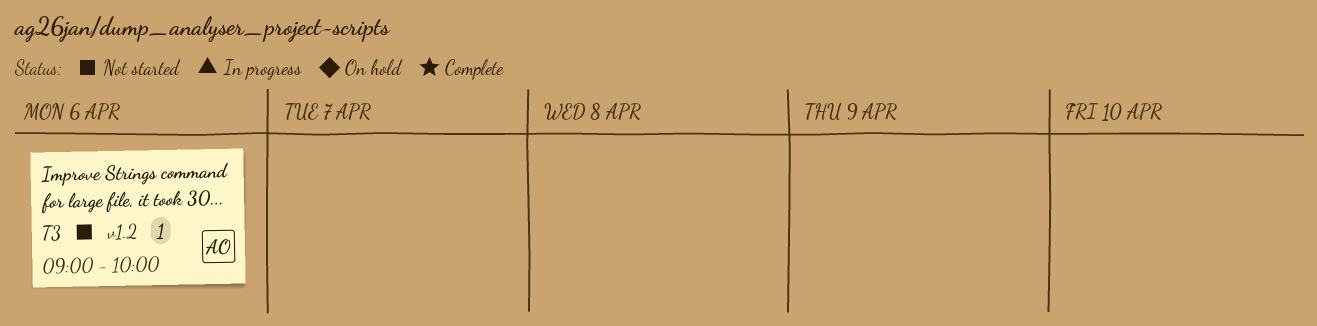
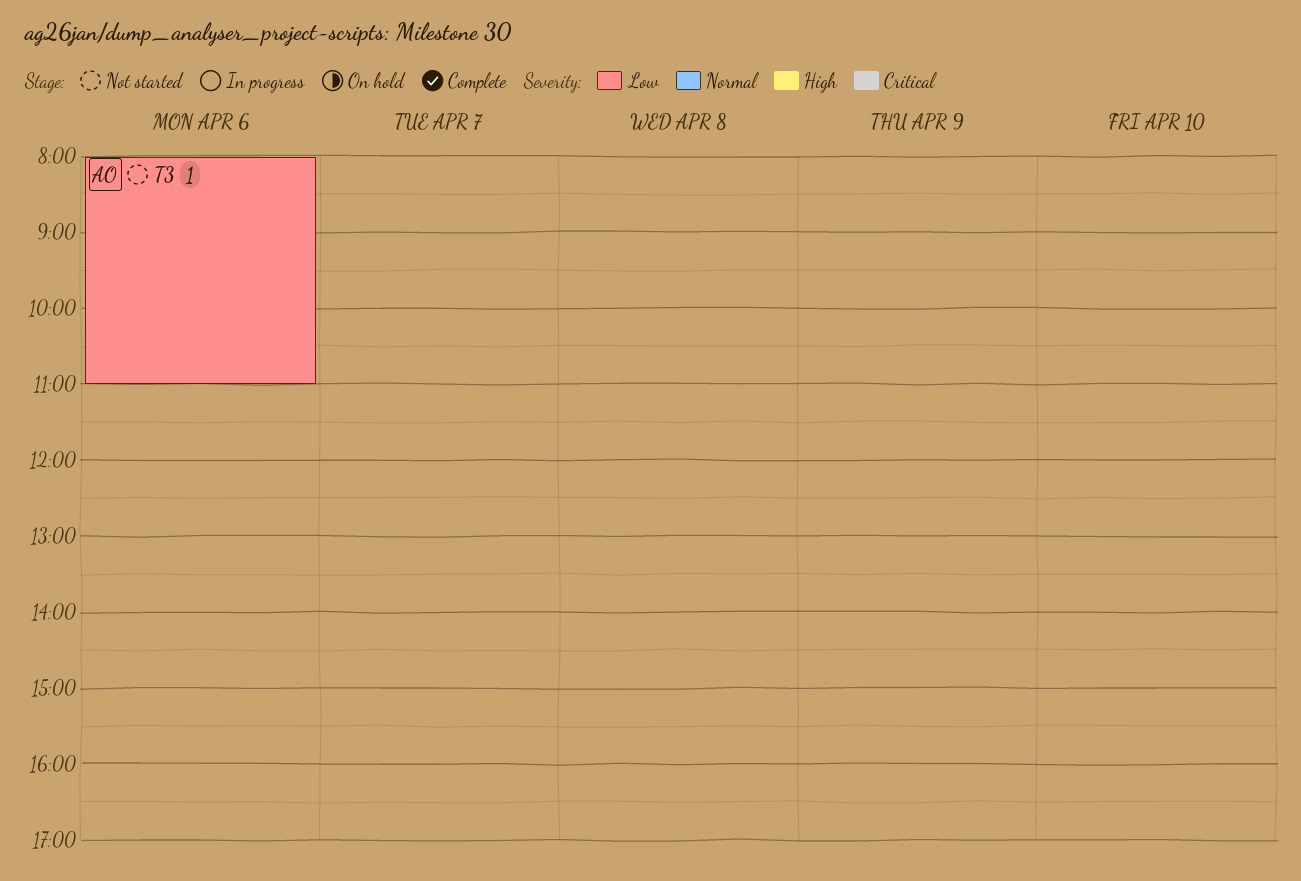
T3, begins: 09:00 -> 08:00
T3, ends: 10:00 -> 11:00

